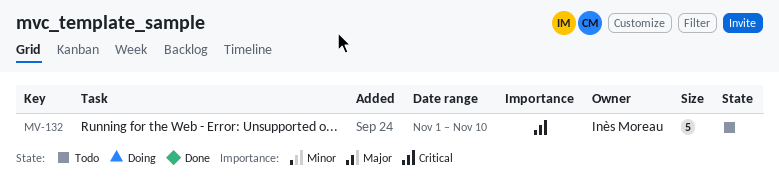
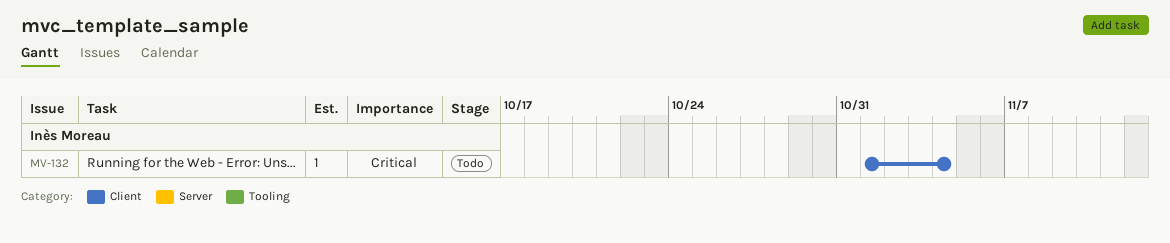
MV-132, estimate: 5 -> 1
MV-132, due: Nov 10 -> Nov 4

